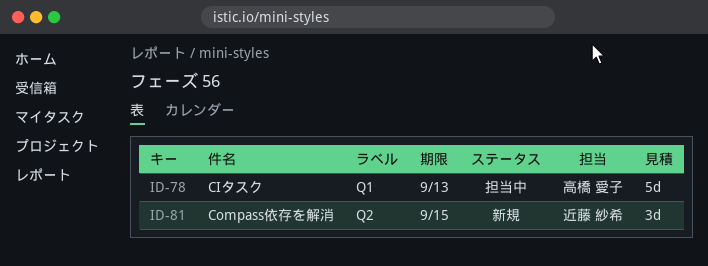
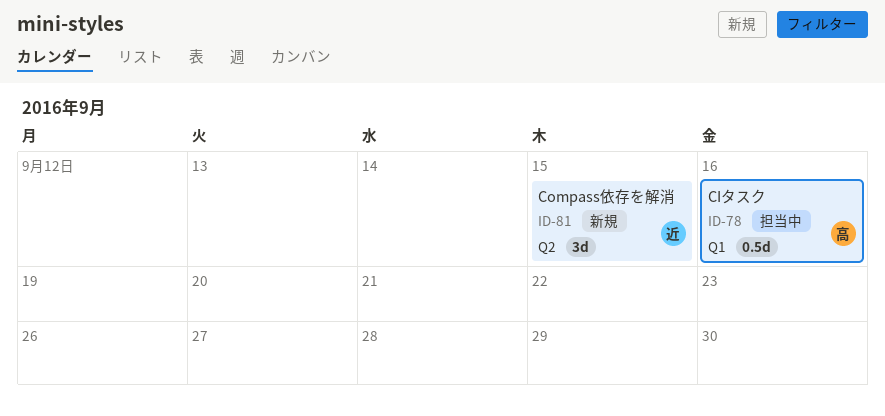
ID-78, estimate: 5d -> 0.5d
ID-78, due: Sep 13 -> Sep 16

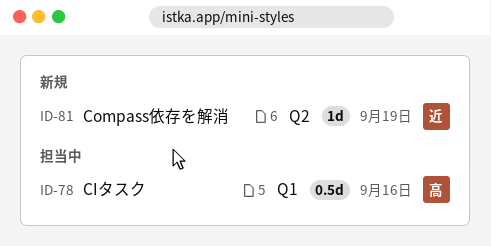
ID-81, estimate: 3d -> 1d
ID-81, due: Sep 15 -> Sep 19

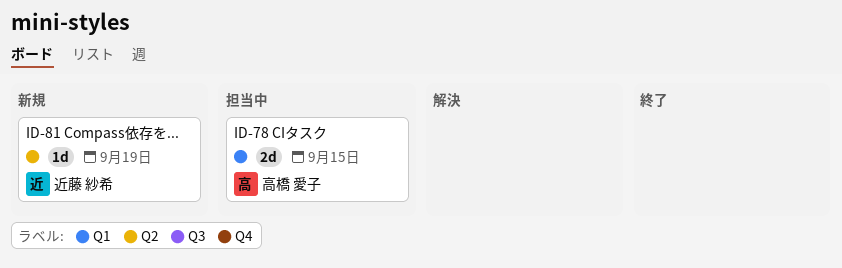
ID-78, estimate: 0.5d -> 2d
ID-78, due: Sep 16 -> Sep 15

